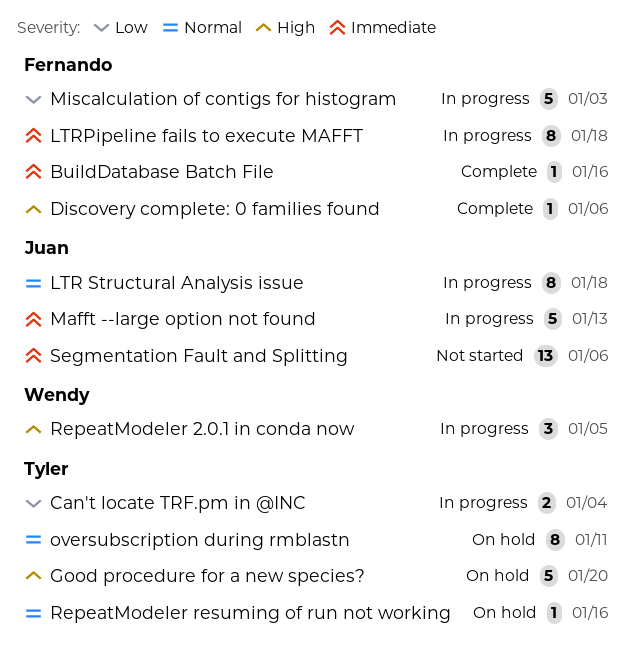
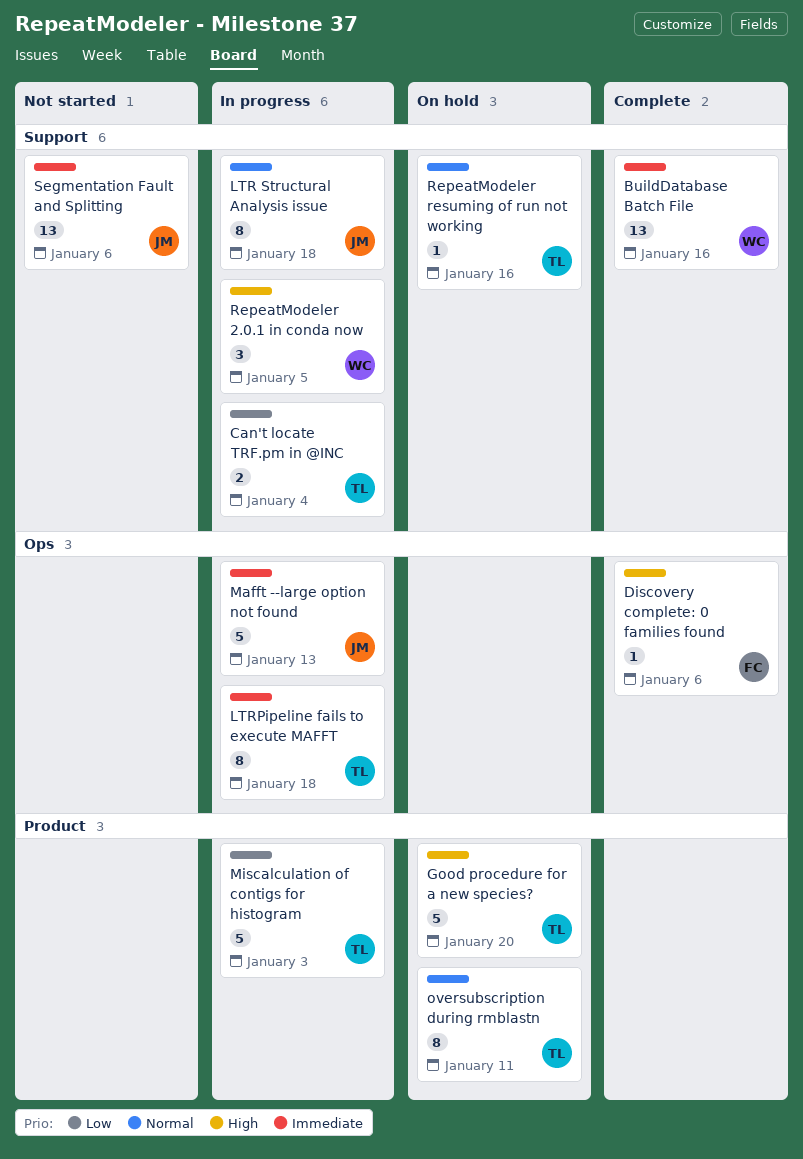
BuildDatabase Batch File, owner: Fernando -> Wendy
BuildDatabase Batch File, estimate: 1 -> 13
LTRPipeline fails to execute MAFFT, owner: Fernando -> Tyler
Miscalculation of contigs for histogram, owner: Fernando -> Tyler

